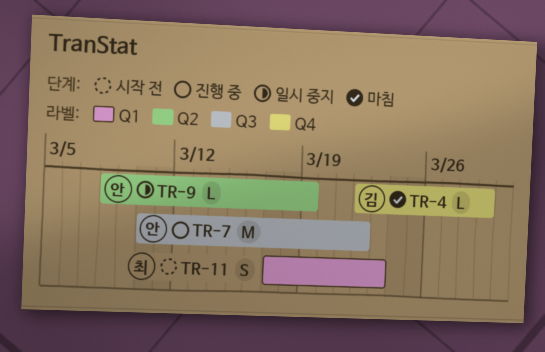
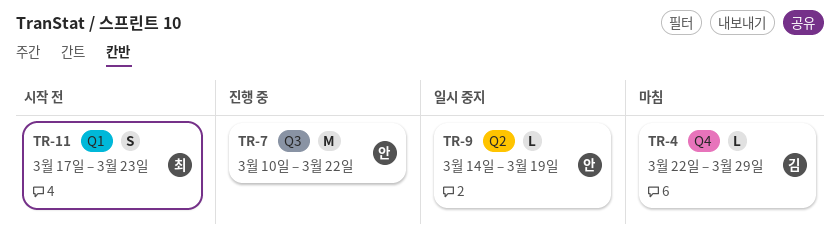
TR-9, start: Mar 8 -> Mar 14

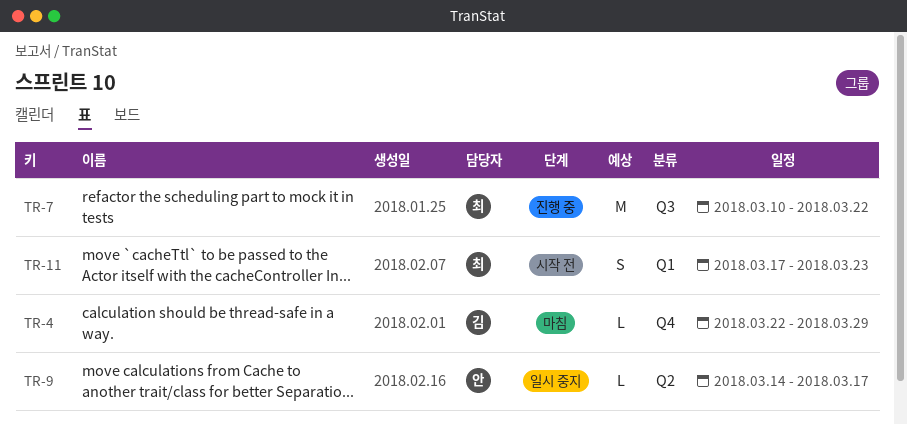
TR-7, owner: 안 -> 최
TR-9, due: Mar 19 -> Mar 17

